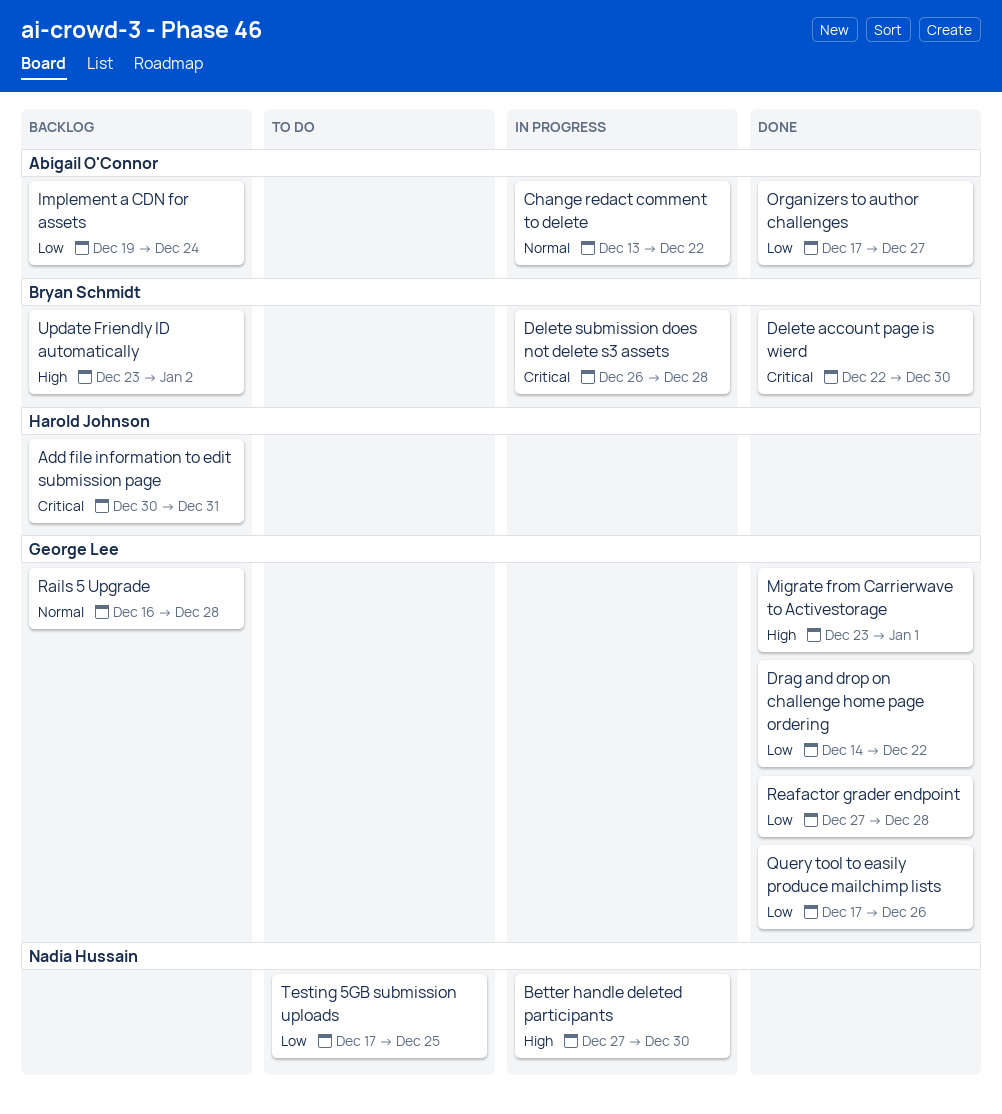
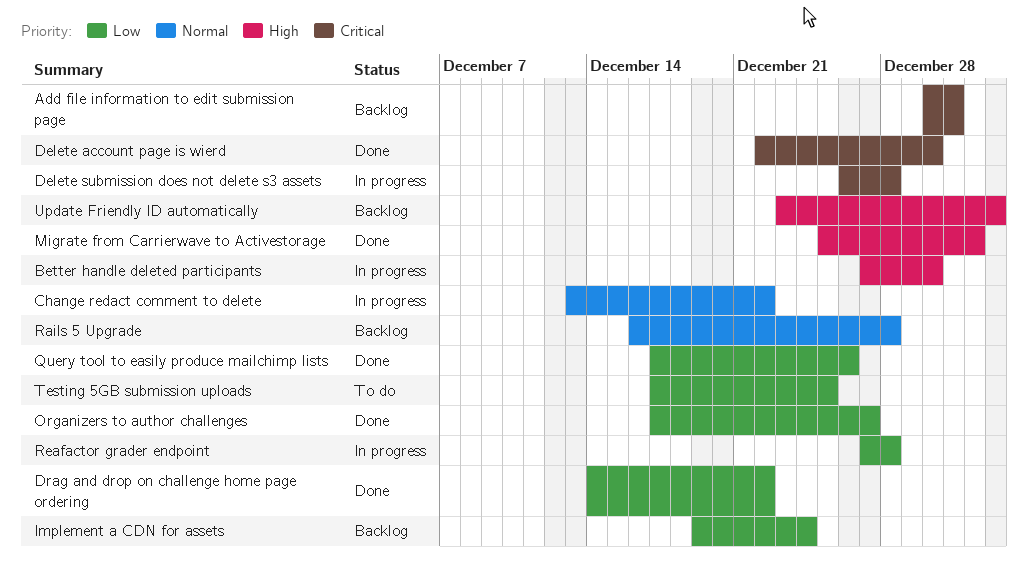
Migrate from Carrierwave to Activestorage, start: Dec 23 -> Dec 25
Reafactor grader endpoint, status: Done -> In progress

